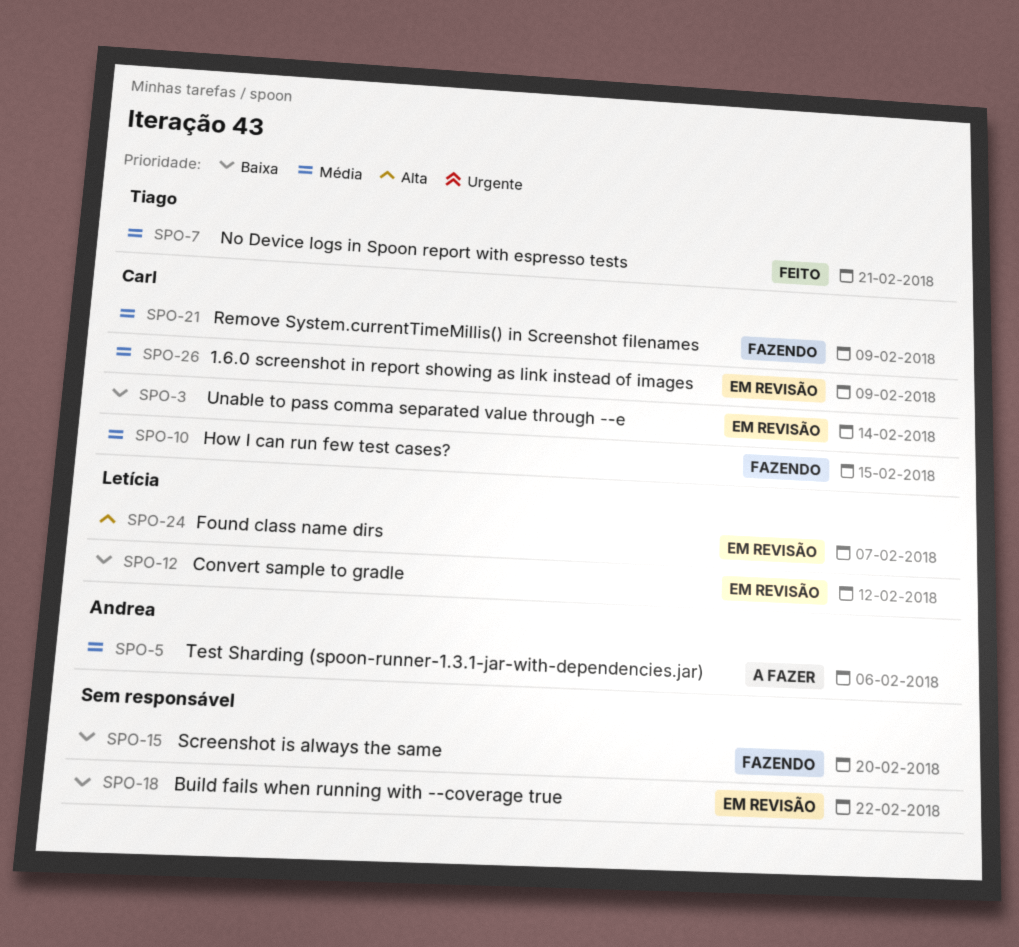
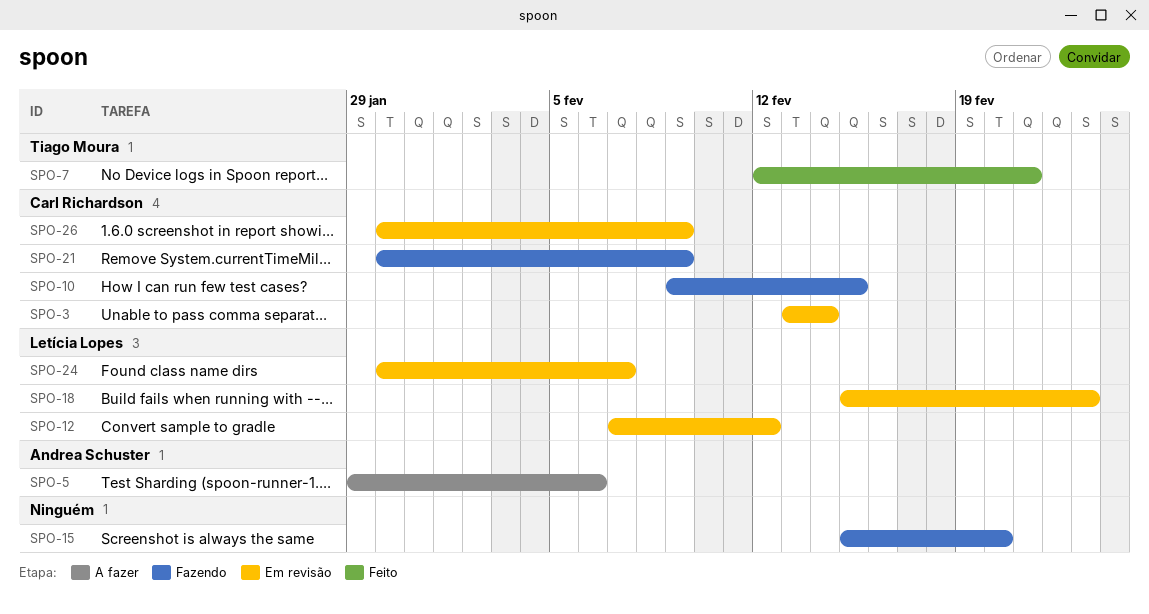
SPO-18, owner: none -> Letícia Lopes
SPO-18, due: Feb 22 -> Feb 23

